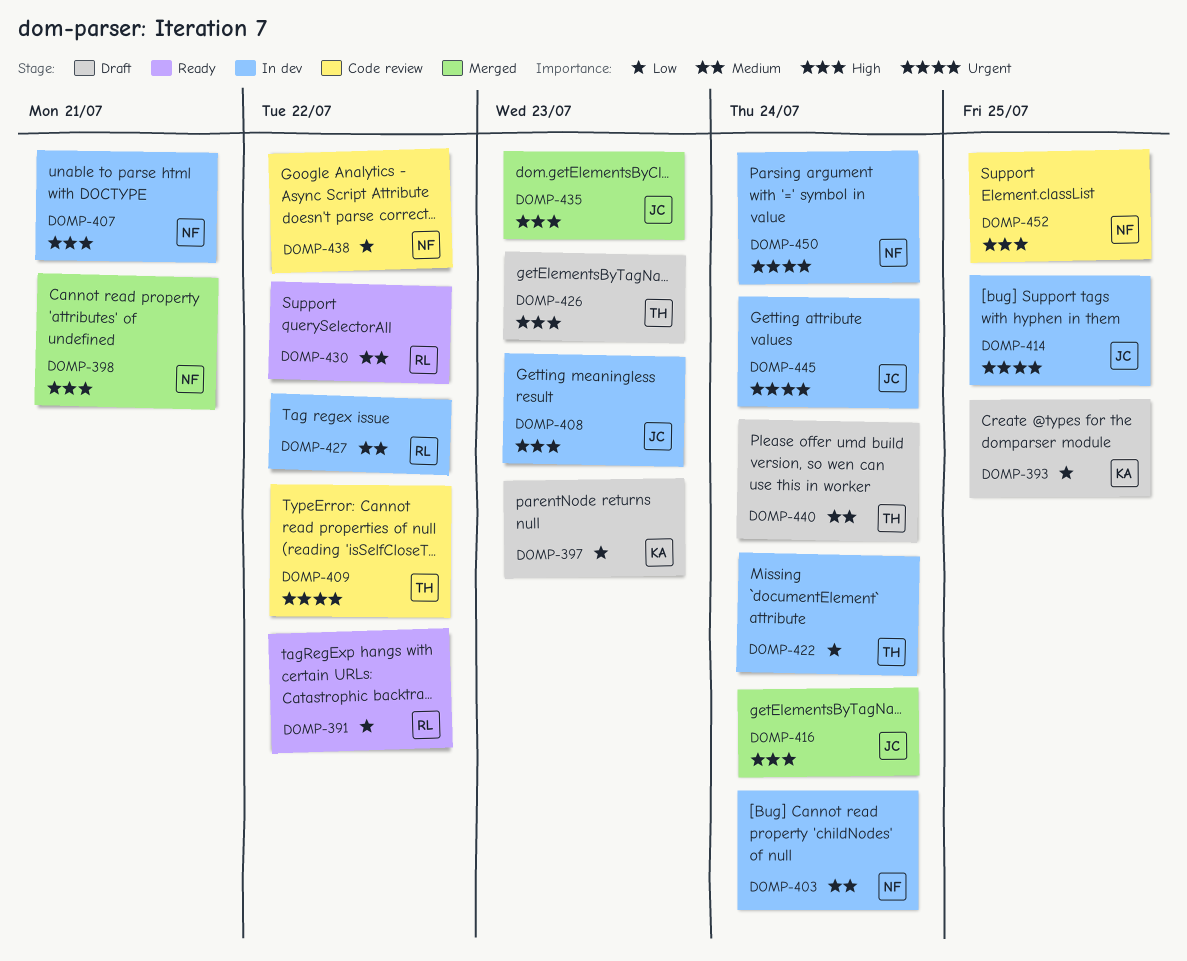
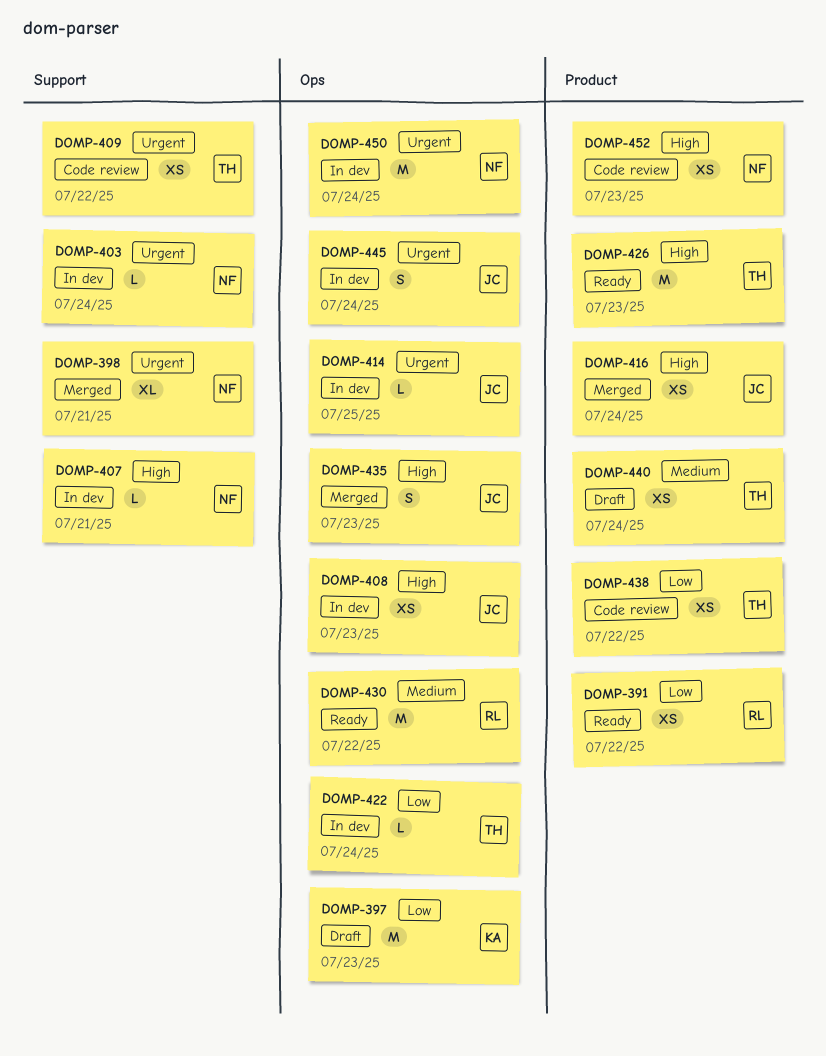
DOMP-393: present -> none
DOMP-398, priority: High -> Urgent
DOMP-403, priority: Medium -> Urgent
DOMP-426, status: Draft -> Ready
DOMP-427: present -> none
DOMP-438, owner: NF -> TH
DOMP-452, due: Jul 25 -> Jul 23

